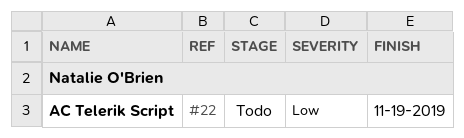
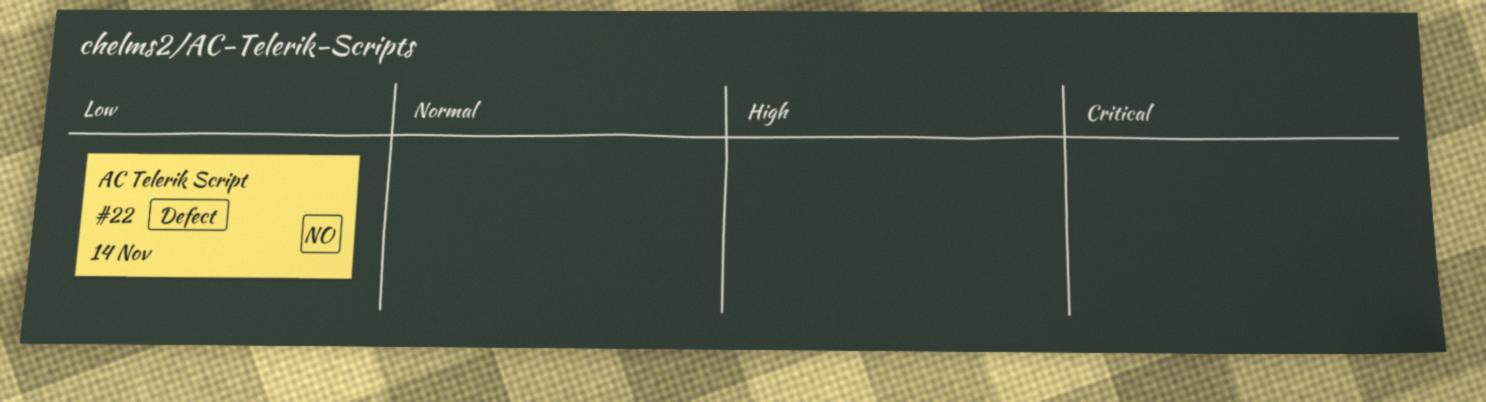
#22, due: Nov 19 -> Nov 14

